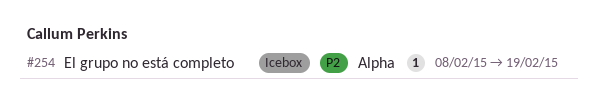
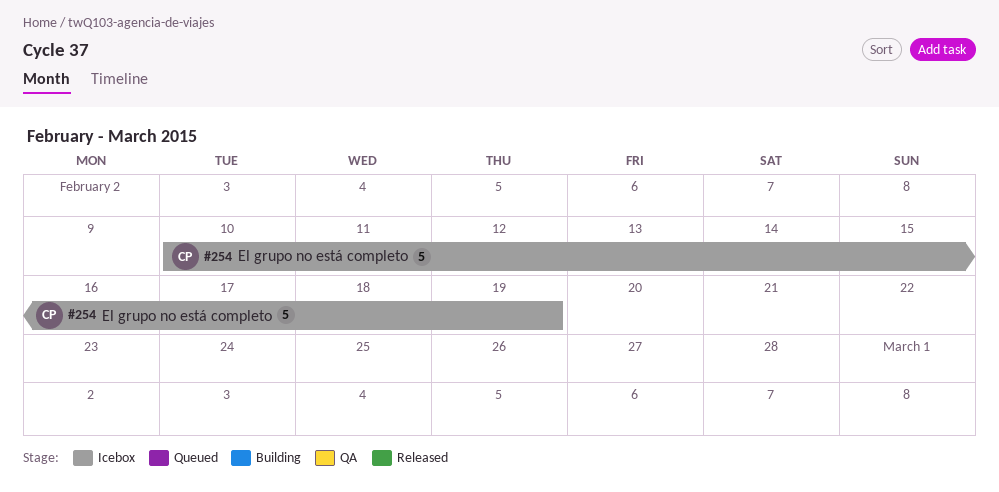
#254, estimate: 1 -> 5
#254, start: Feb 8 -> Feb 10

